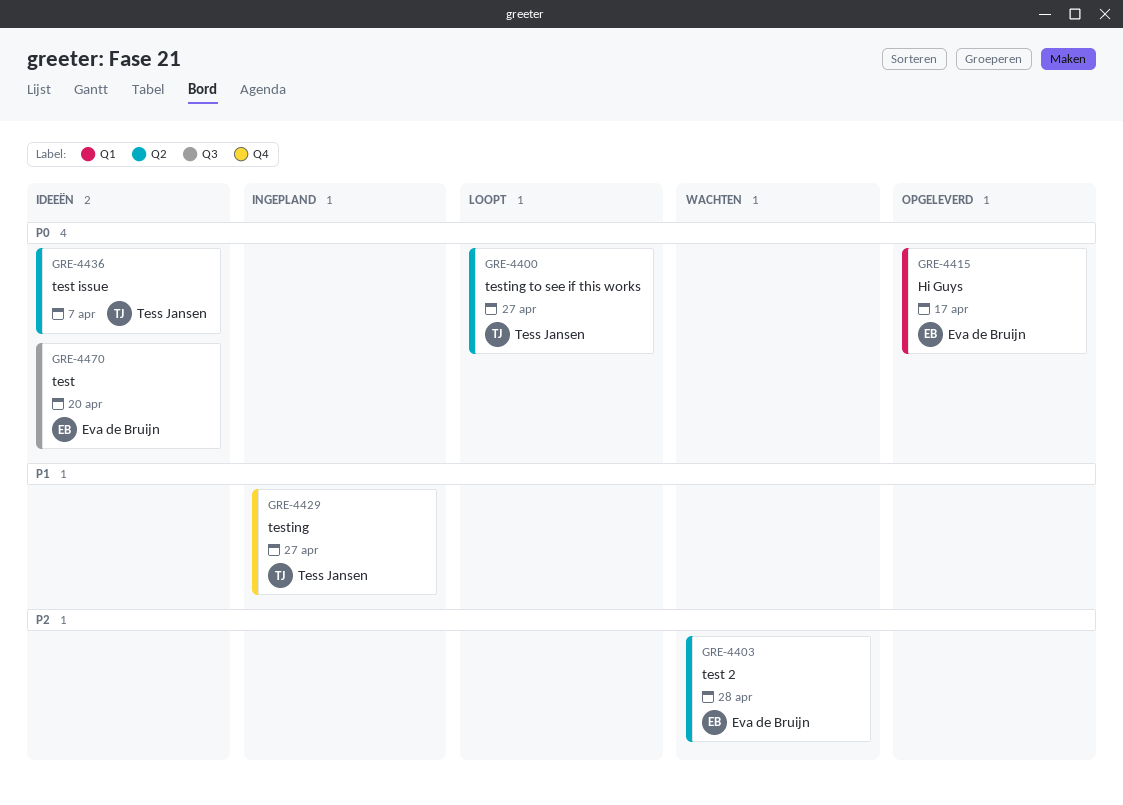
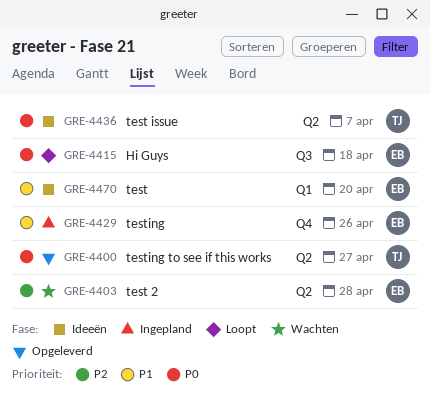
GRE-4400, status: Loopt -> Opgeleverd
GRE-4415, status: Opgeleverd -> Loopt
GRE-4415, label: Q1 -> Q3
GRE-4415, due: Apr 17 -> Apr 18
GRE-4429, owner: Tess Jansen -> Eva de Bruijn
GRE-4429, due: Apr 27 -> Apr 26
GRE-4470, priority: P0 -> P1
GRE-4470, label: Q3 -> Q1

